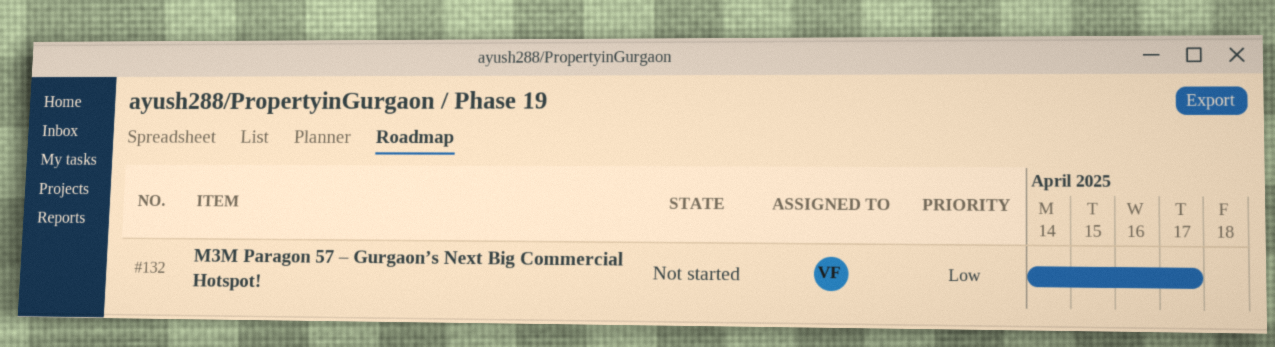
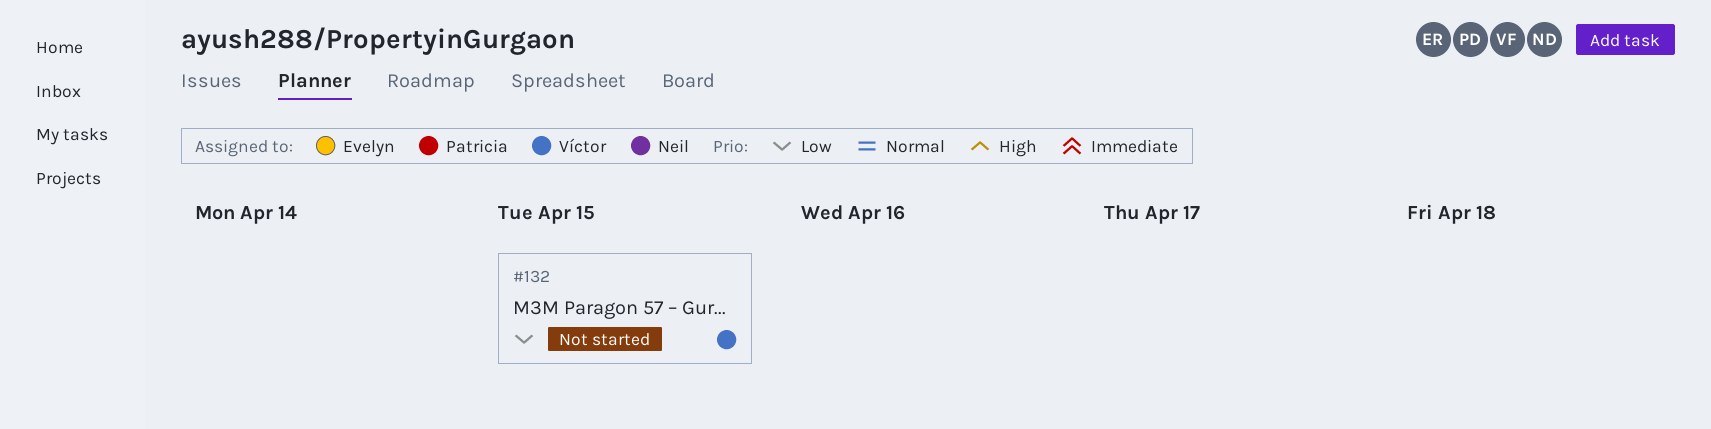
#132, due: Apr 17 -> Apr 15

